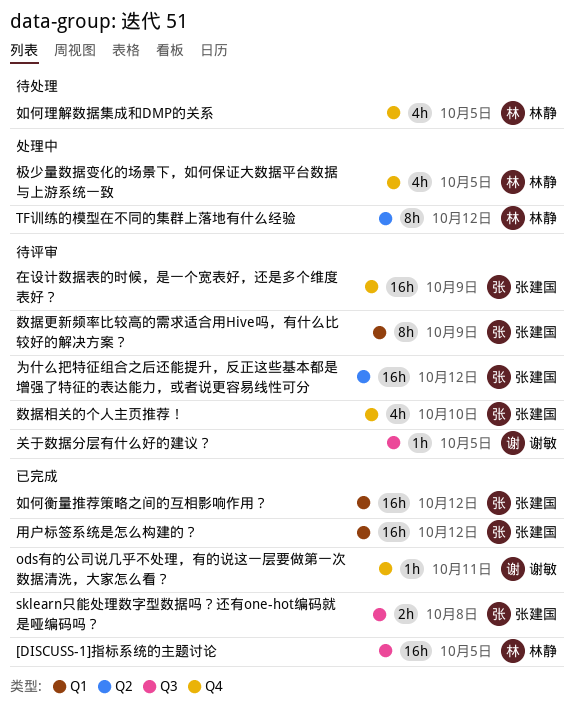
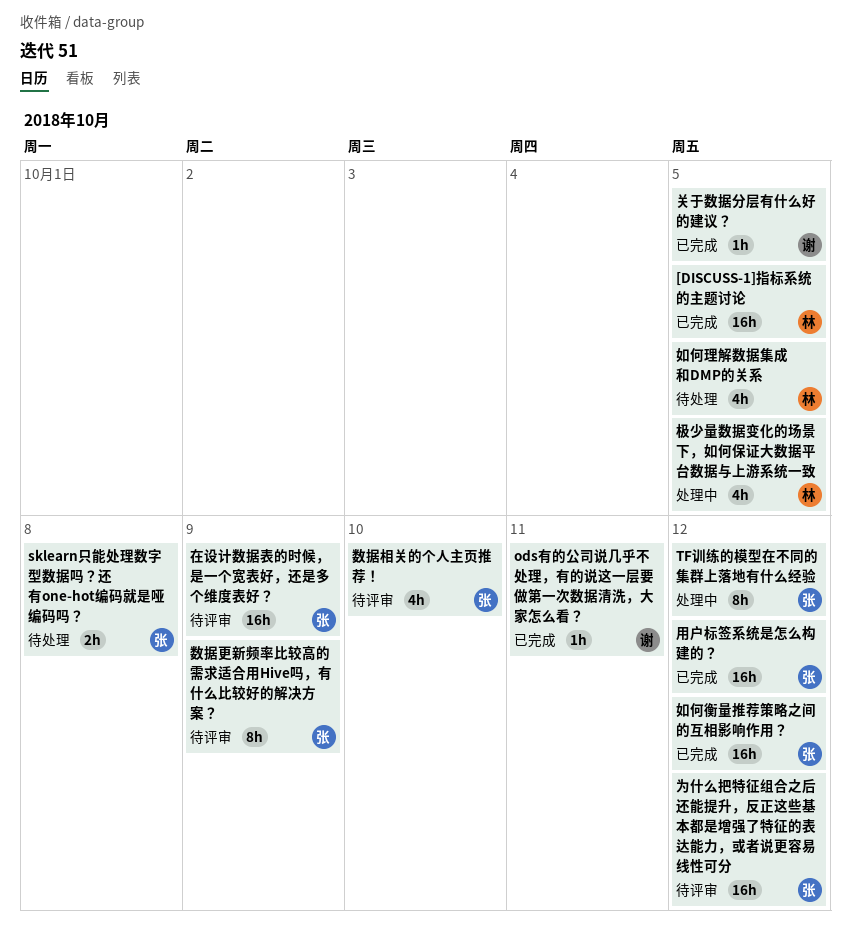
sklearn只能处理数字型数据吗？还有one-hot编码就是哑编码吗？, status: 已完成 -> 待处理
TF训练的模型在不同的集群上落地有什么经验, owner: 林静 -> 张建国
关于数据分层有什么好的建议？, status: 待评审 -> 已完成

